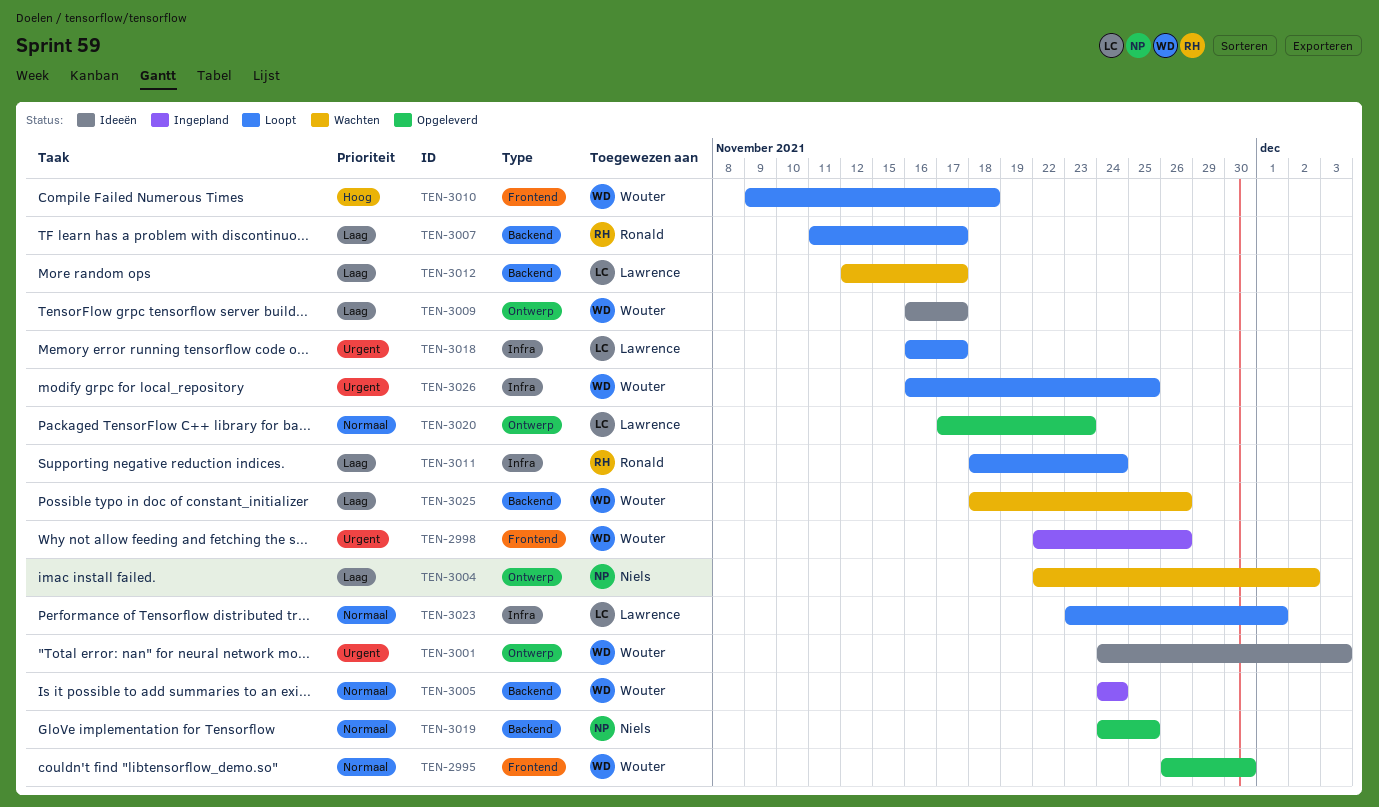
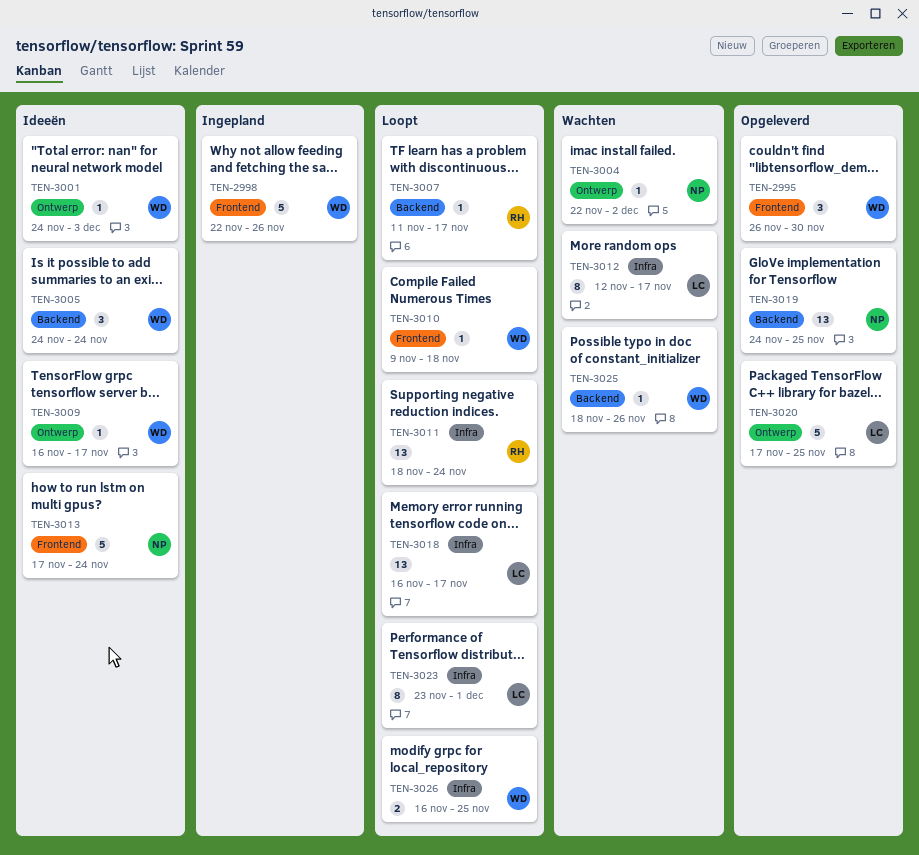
TEN-3005, status: Ingepland -> Ideeën
TEN-3012, label: Backend -> Infra
TEN-3013: none -> present
TEN-3020, due: Nov 23 -> Nov 25

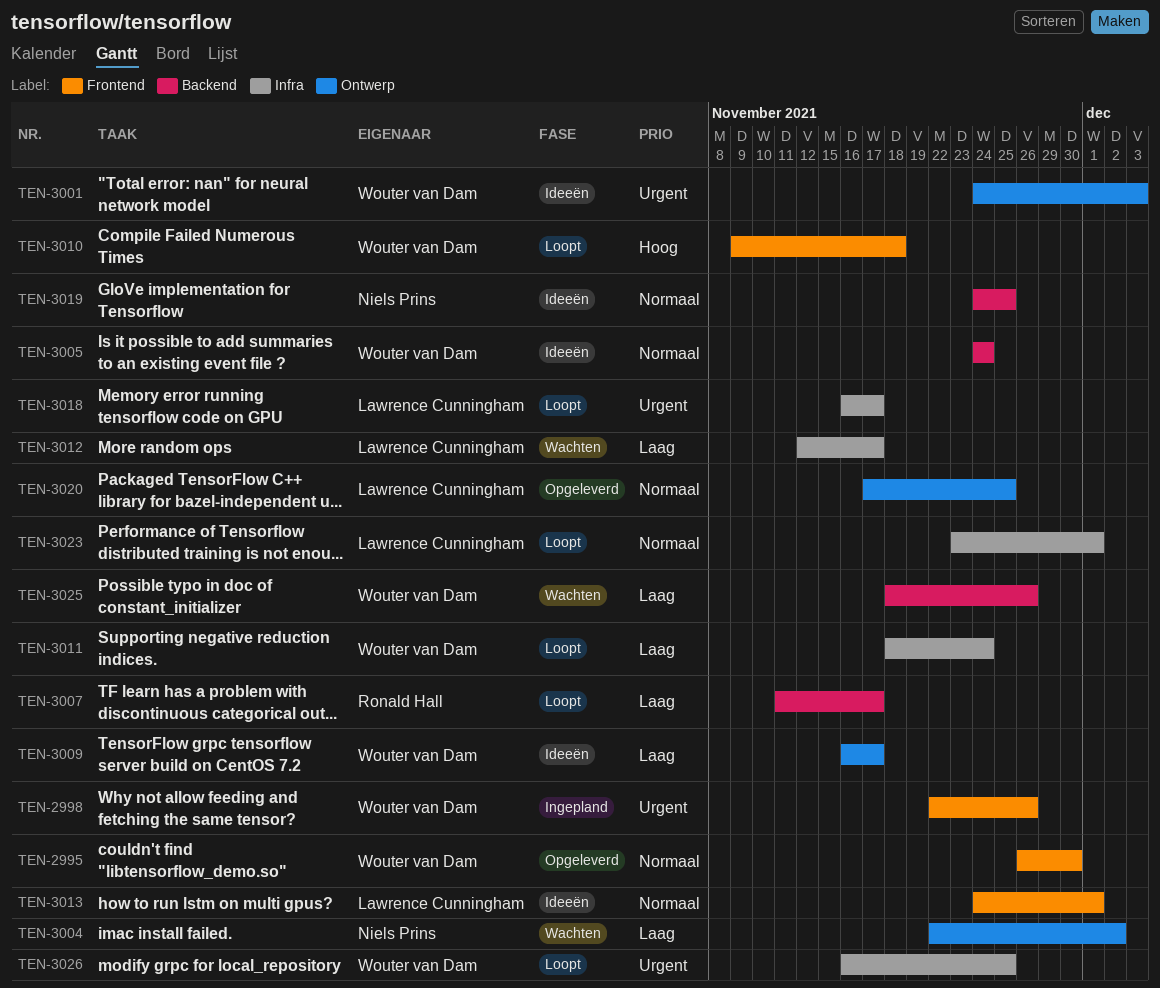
TEN-3011, owner: Ronald Hall -> Wouter van Dam
TEN-3013, owner: Niels Prins -> Lawrence Cunningham
TEN-3013, start: Nov 17 -> Nov 24
TEN-3013, due: Nov 24 -> Dec 1
TEN-3019, status: Opgeleverd -> Ideeën

